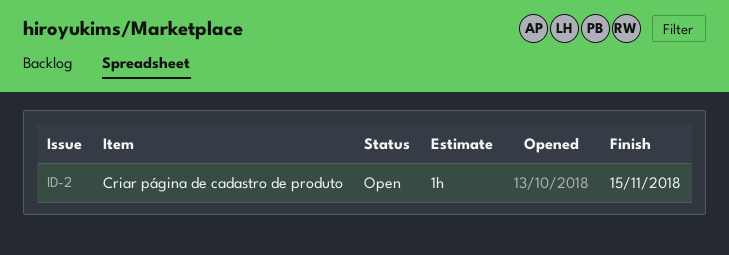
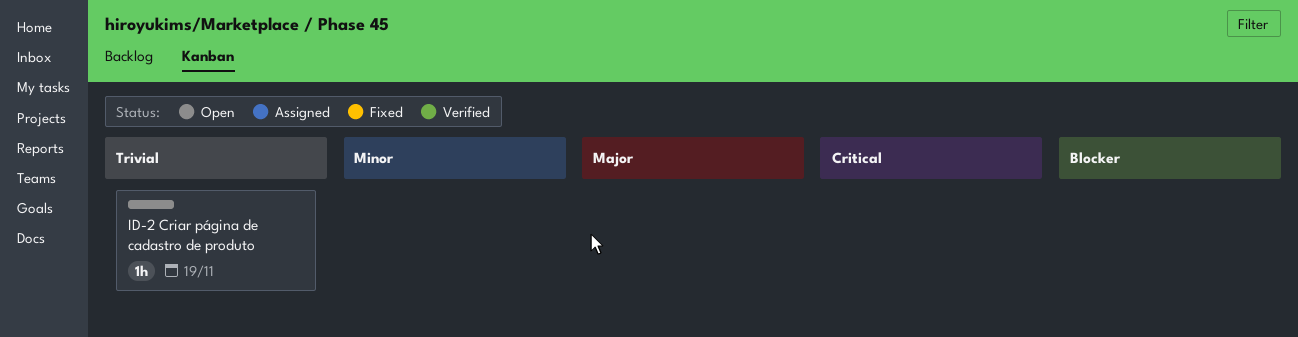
ID-2, due: Nov 15 -> Nov 19

